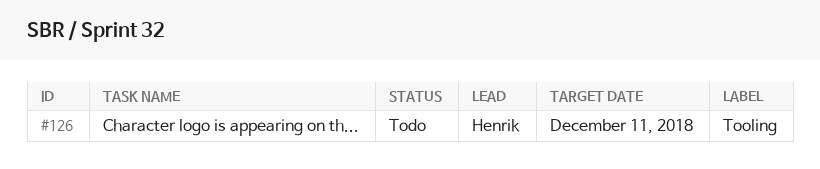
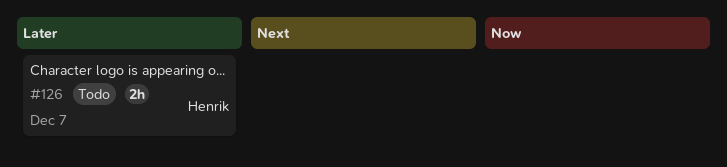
#126, due: Dec 11 -> Dec 7

